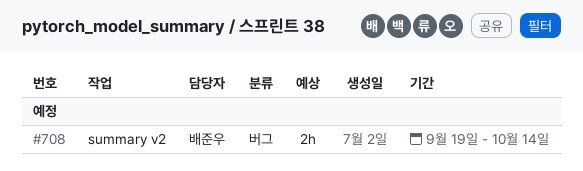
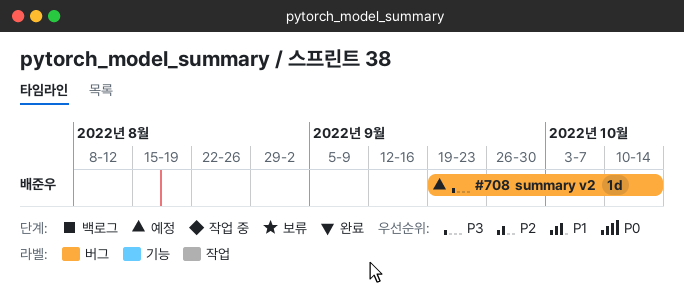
#708, estimate: 2h -> 1d

